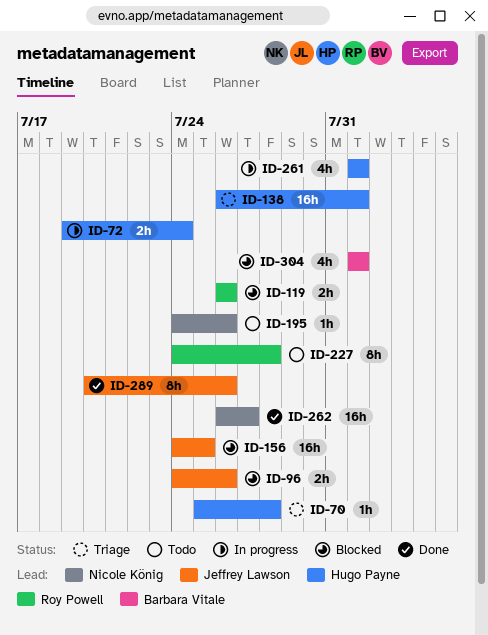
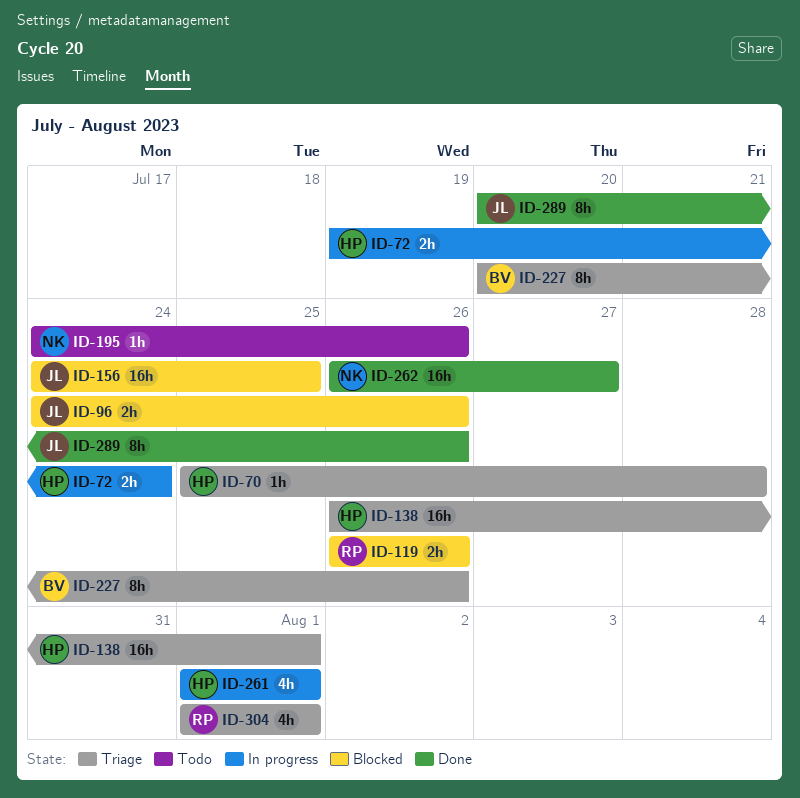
ID-227, status: Todo -> Triage
ID-227, owner: Roy Powell -> Barbara Vitale
ID-227, start: Jul 24 -> Jul 20
ID-227, due: Jul 28 -> Jul 26
ID-304, status: Blocked -> Triage
ID-304, owner: Barbara Vitale -> Roy Powell

